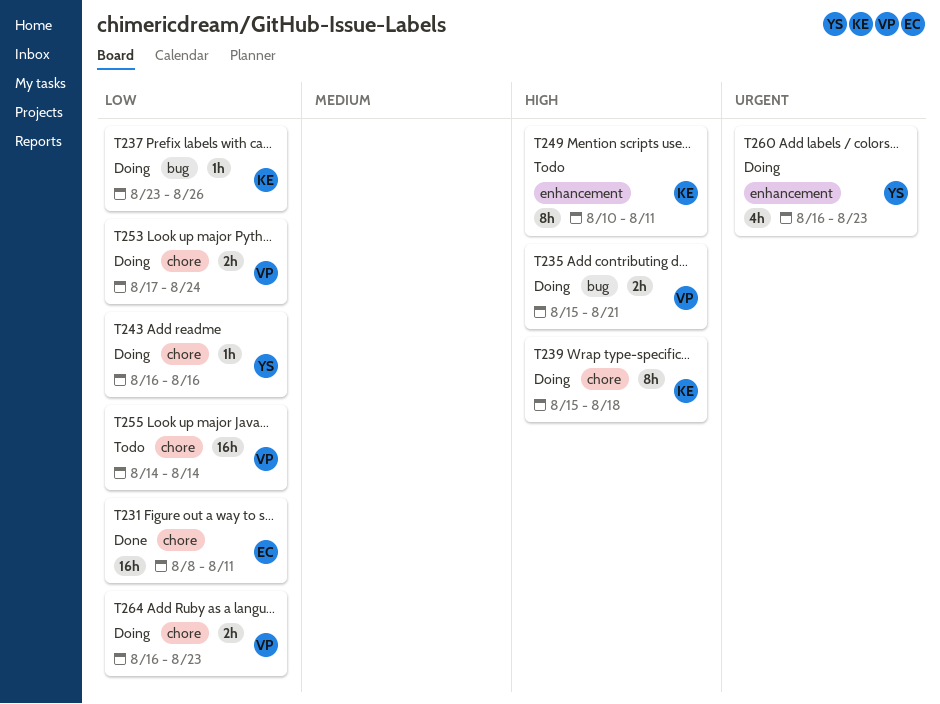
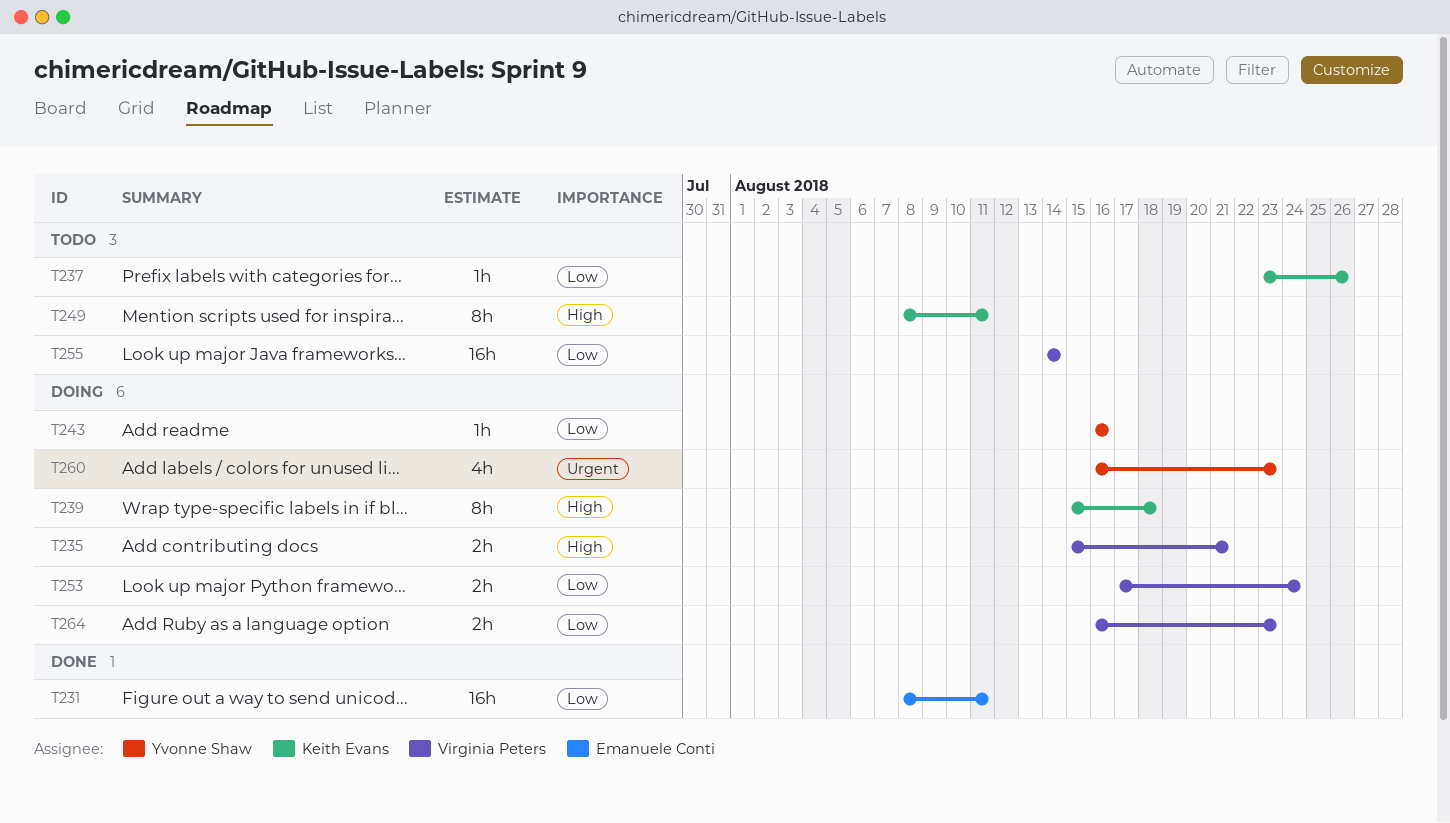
T237, status: Doing -> Todo
T249, start: Aug 10 -> Aug 8

